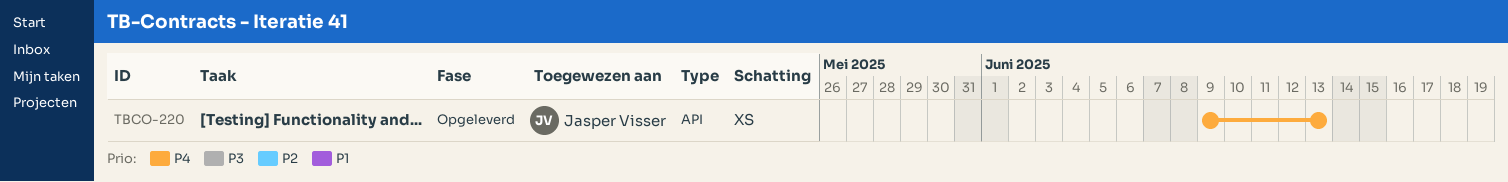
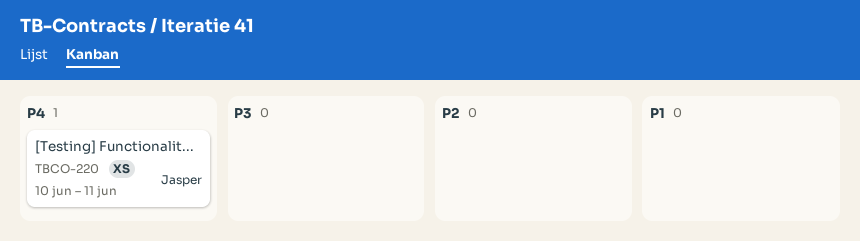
TBCO-220, start: Jun 9 -> Jun 10
TBCO-220, due: Jun 13 -> Jun 11

